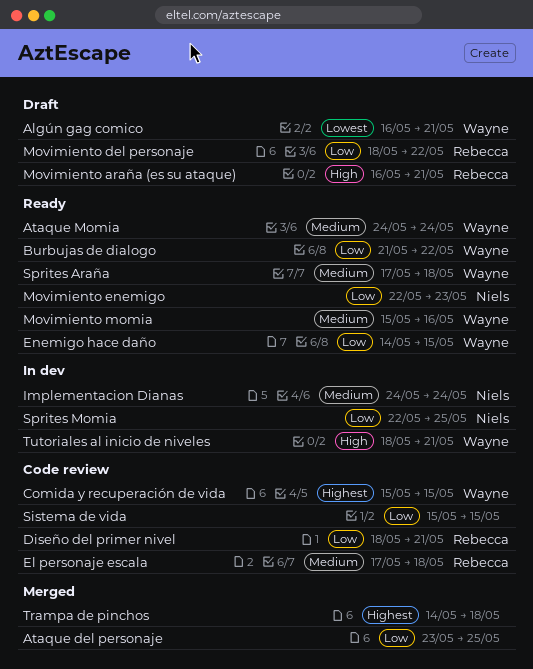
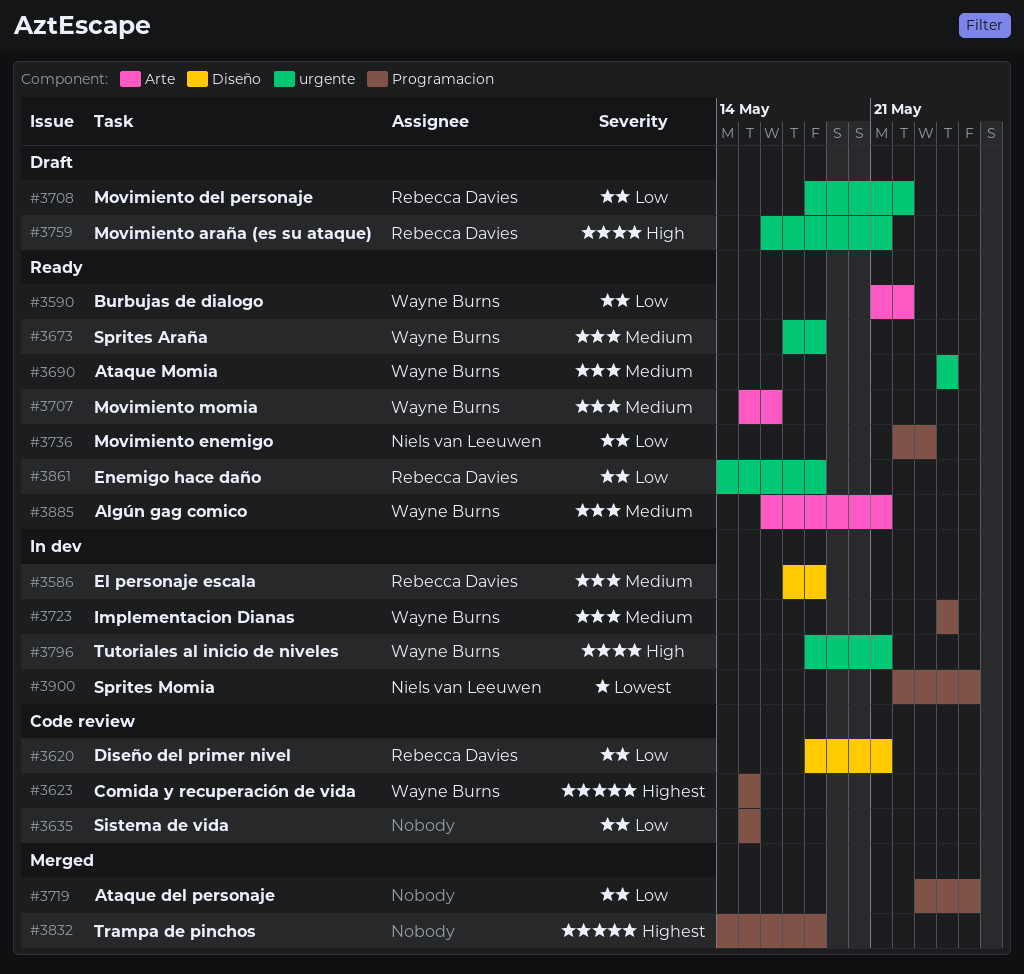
Algún gag comico, status: Draft -> Ready
Algún gag comico, priority: Lowest -> Medium
El personaje escala, status: Code review -> In dev
Enemigo hace daño, owner: Wayne Burns -> Rebecca Davies
Enemigo hace daño, due: May 15 -> May 18
Implementacion Dianas, owner: Niels van Leeuwen -> Wayne Burns
Sprites Momia, priority: Low -> Lowest

